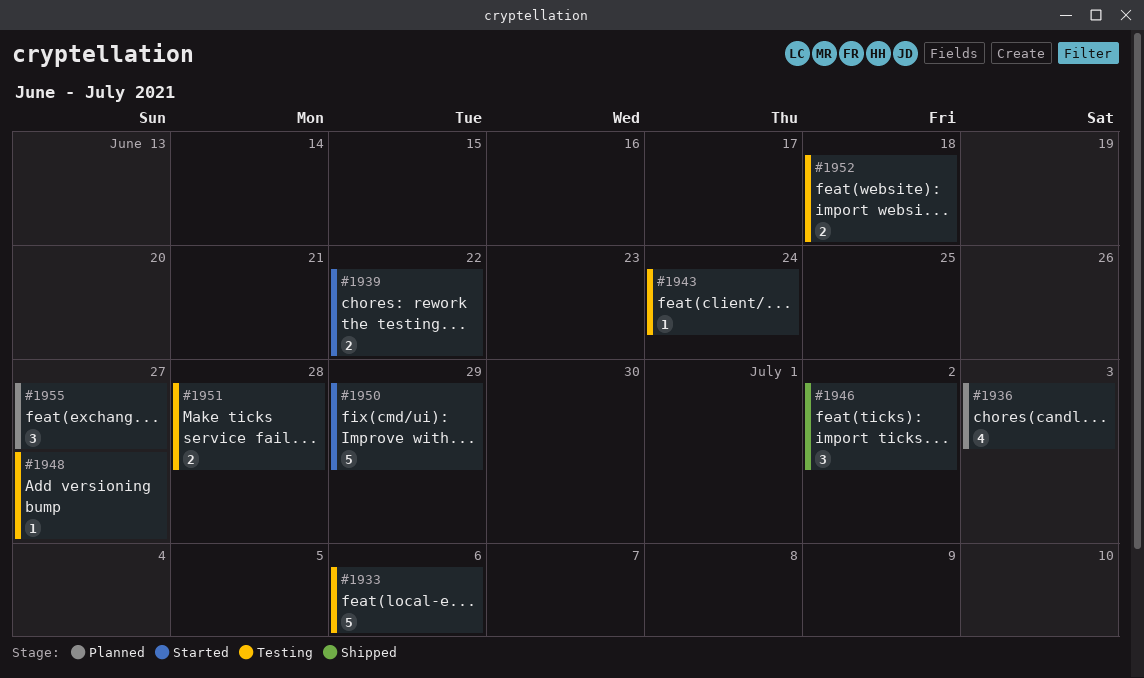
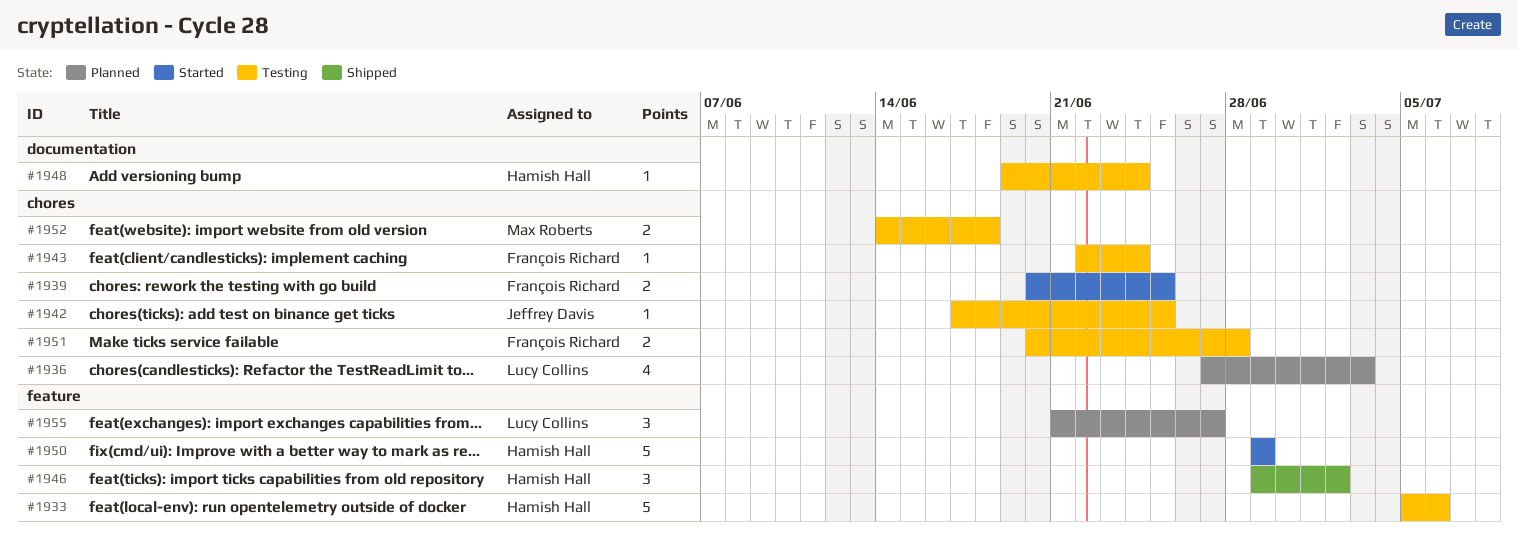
#1939, due: Jun 22 -> Jun 25
#1942: none -> present
#1948, due: Jun 27 -> Jun 24

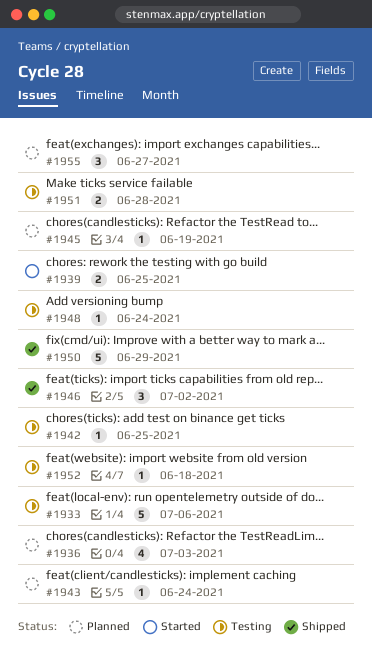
#1943, status: Testing -> Planned
#1945: none -> present
#1950, status: Started -> Shipped
#1952, estimate: 2 -> 1

